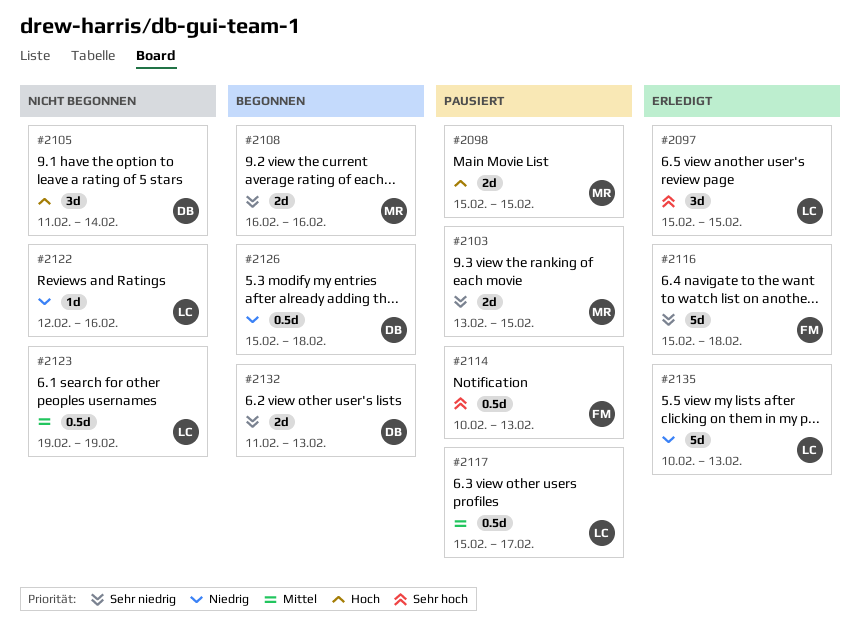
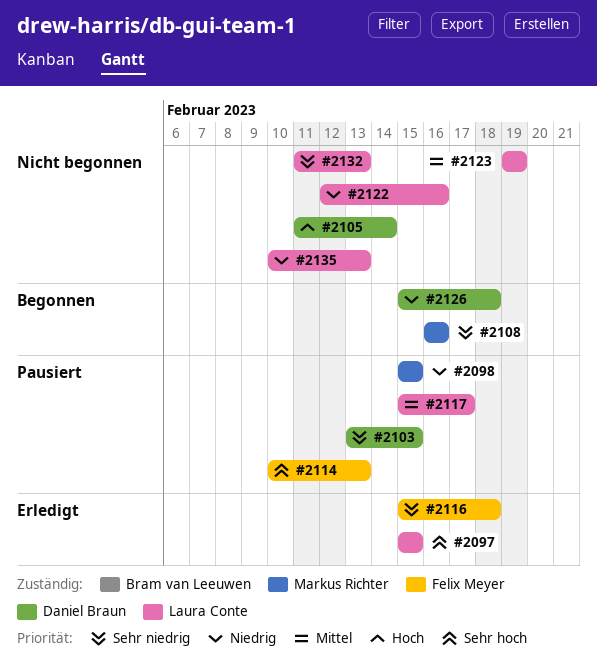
#2098, priority: Hoch -> Niedrig
#2103, owner: Markus Richter -> Daniel Braun
#2132, status: Begonnen -> Nicht begonnen
#2132, owner: Daniel Braun -> Laura Conte
#2135, status: Erledigt -> Nicht begonnen

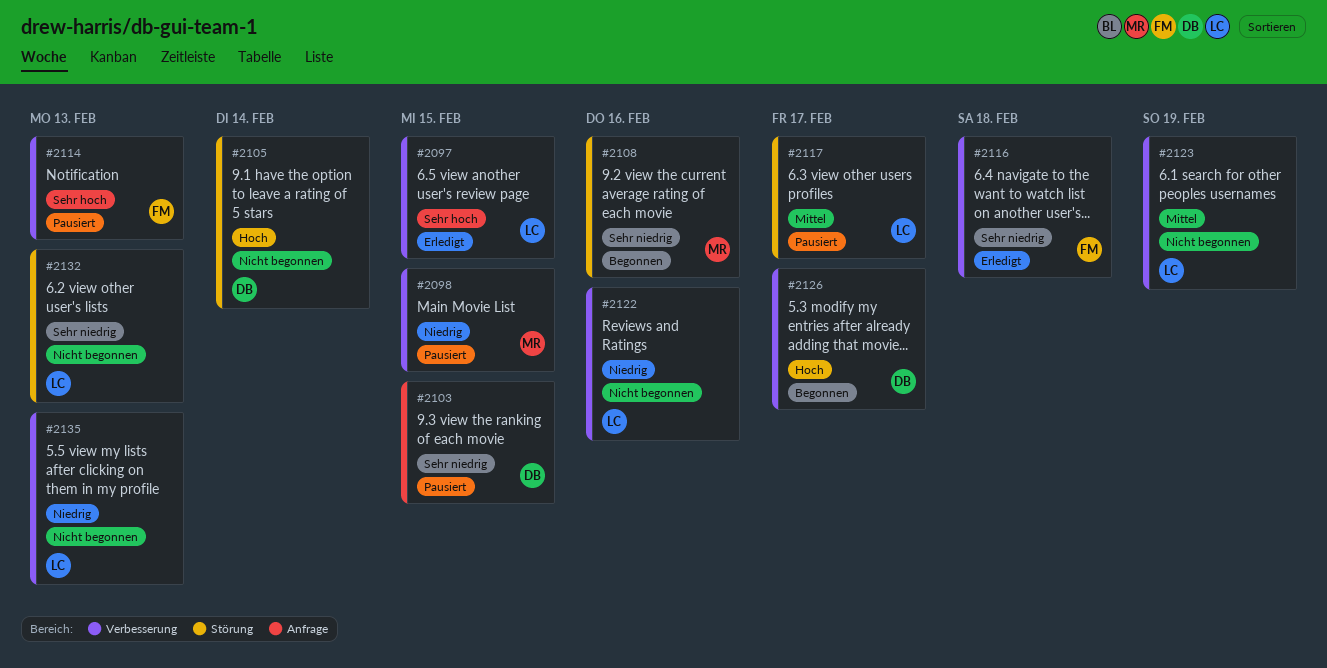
#2126, priority: Niedrig -> Hoch
#2126, due: Feb 18 -> Feb 17

